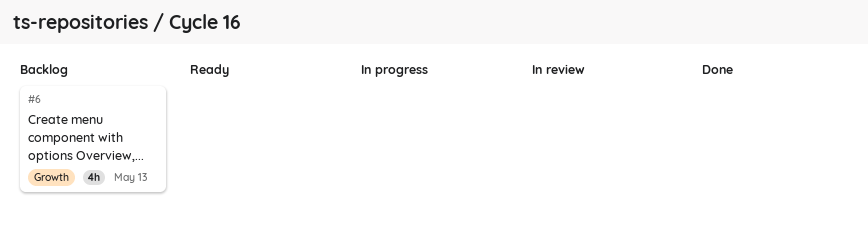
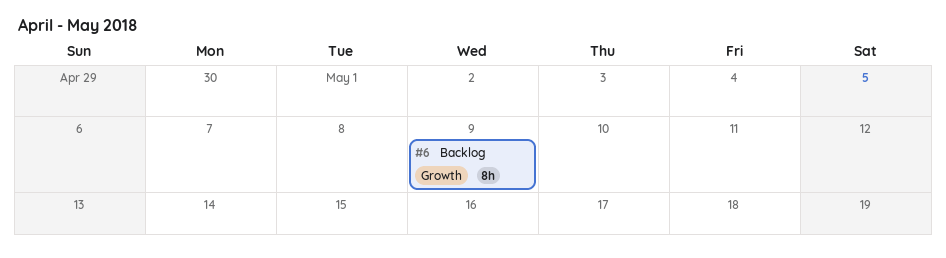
#6, estimate: 4h -> 8h
#6, due: May 13 -> May 9

